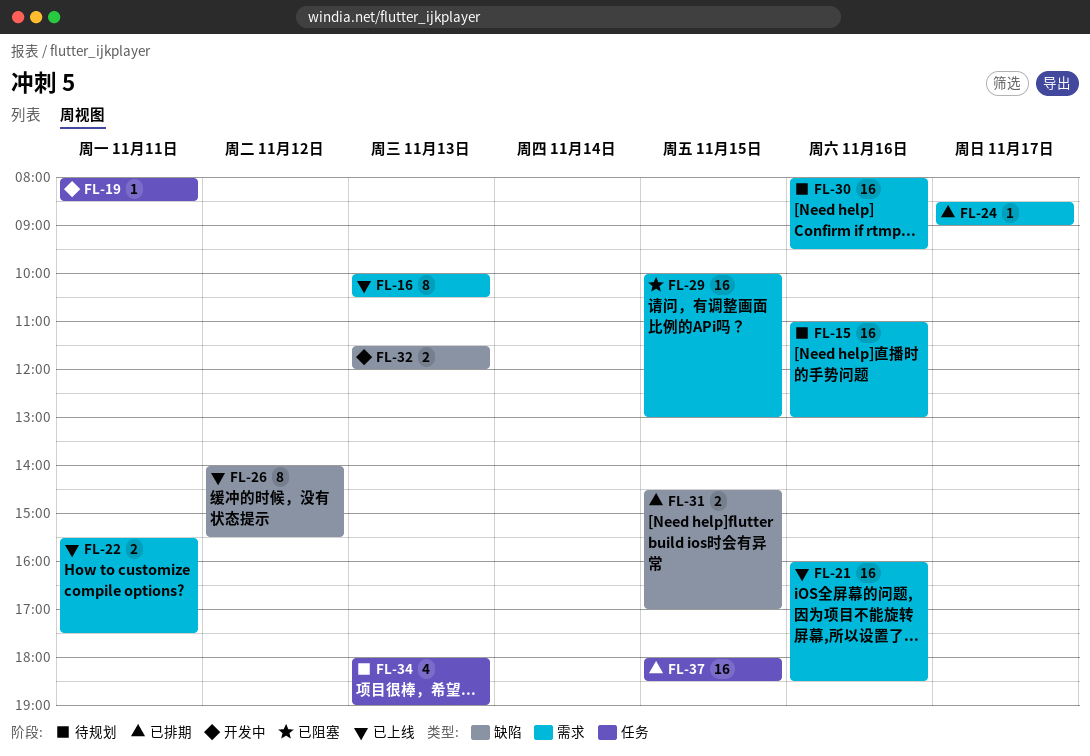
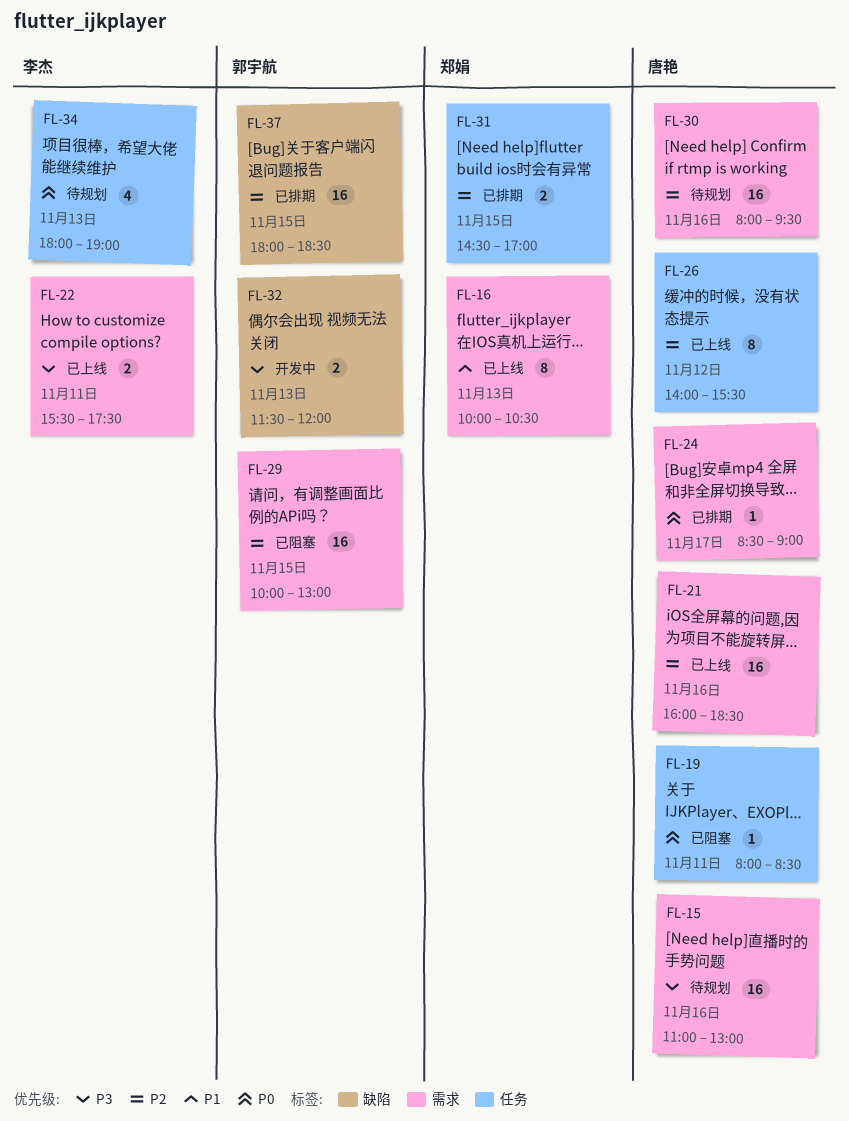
FL-19, status: 开发中 -> 已阻塞
FL-26, label: 缺陷 -> 任务
FL-31, label: 缺陷 -> 任务
FL-37, label: 任务 -> 缺陷

